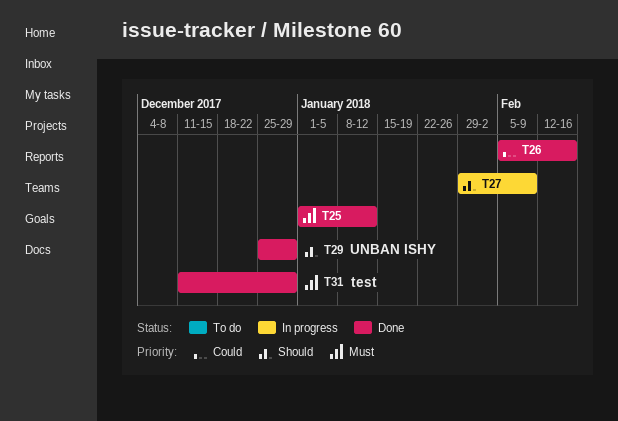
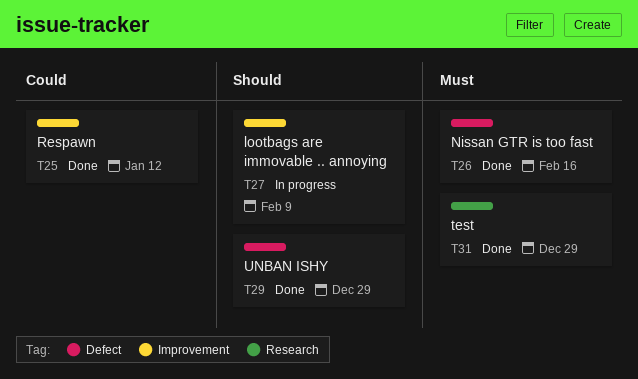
T25, priority: Must -> Could
T26, priority: Could -> Must

